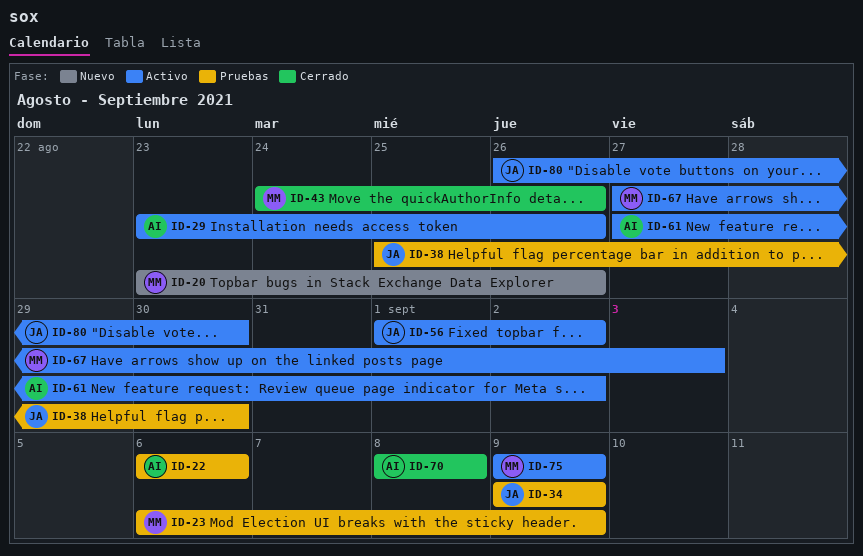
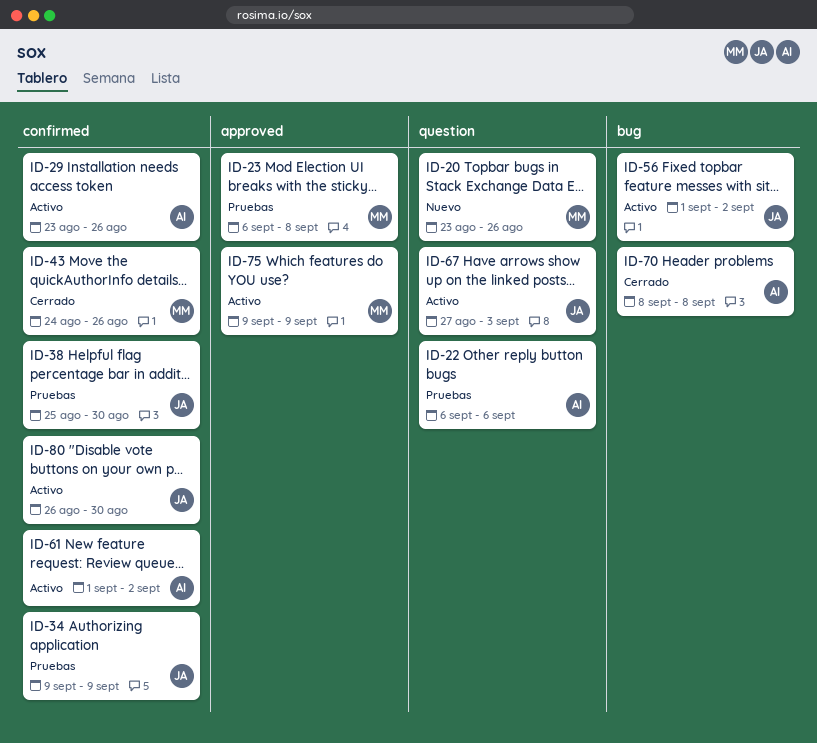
ID-23, due: Sep 9 -> Sep 8
ID-61, start: Aug 27 -> Sep 1
ID-67, owner: MM -> JA

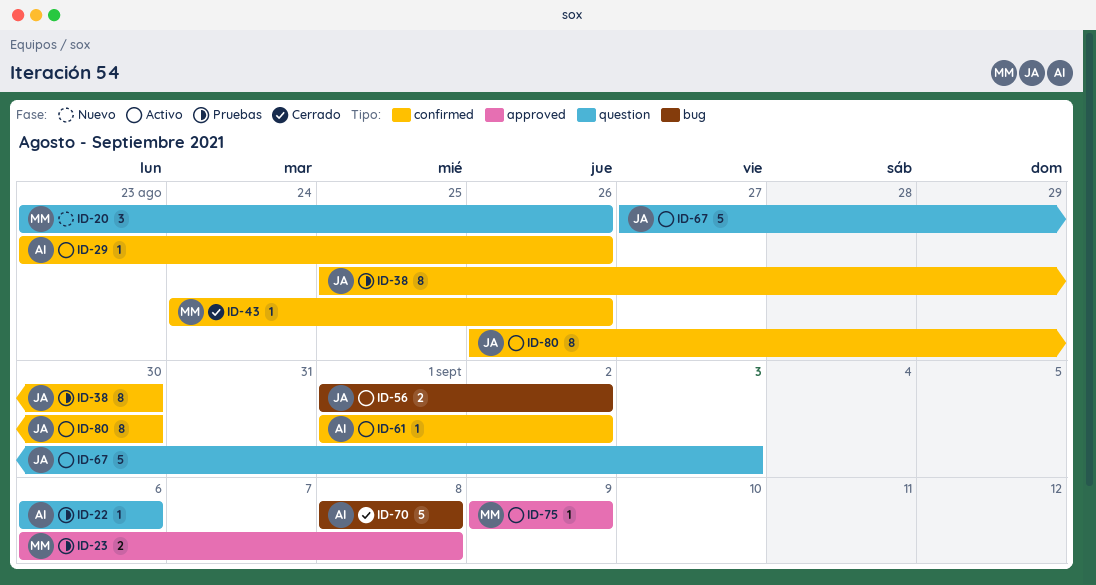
ID-34: present -> none

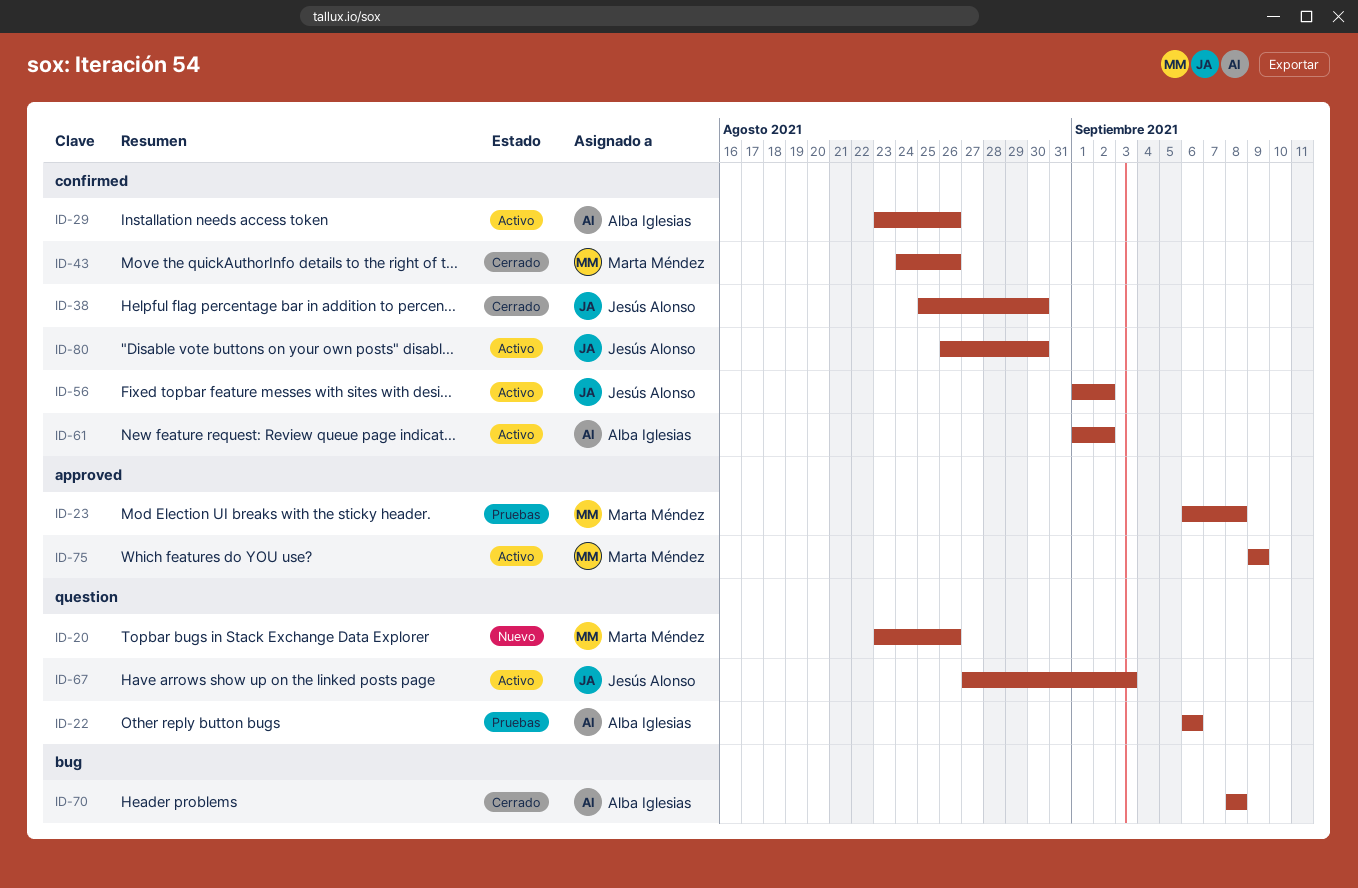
ID-38, status: Pruebas -> Cerrado
ID-56, label: bug -> confirmed

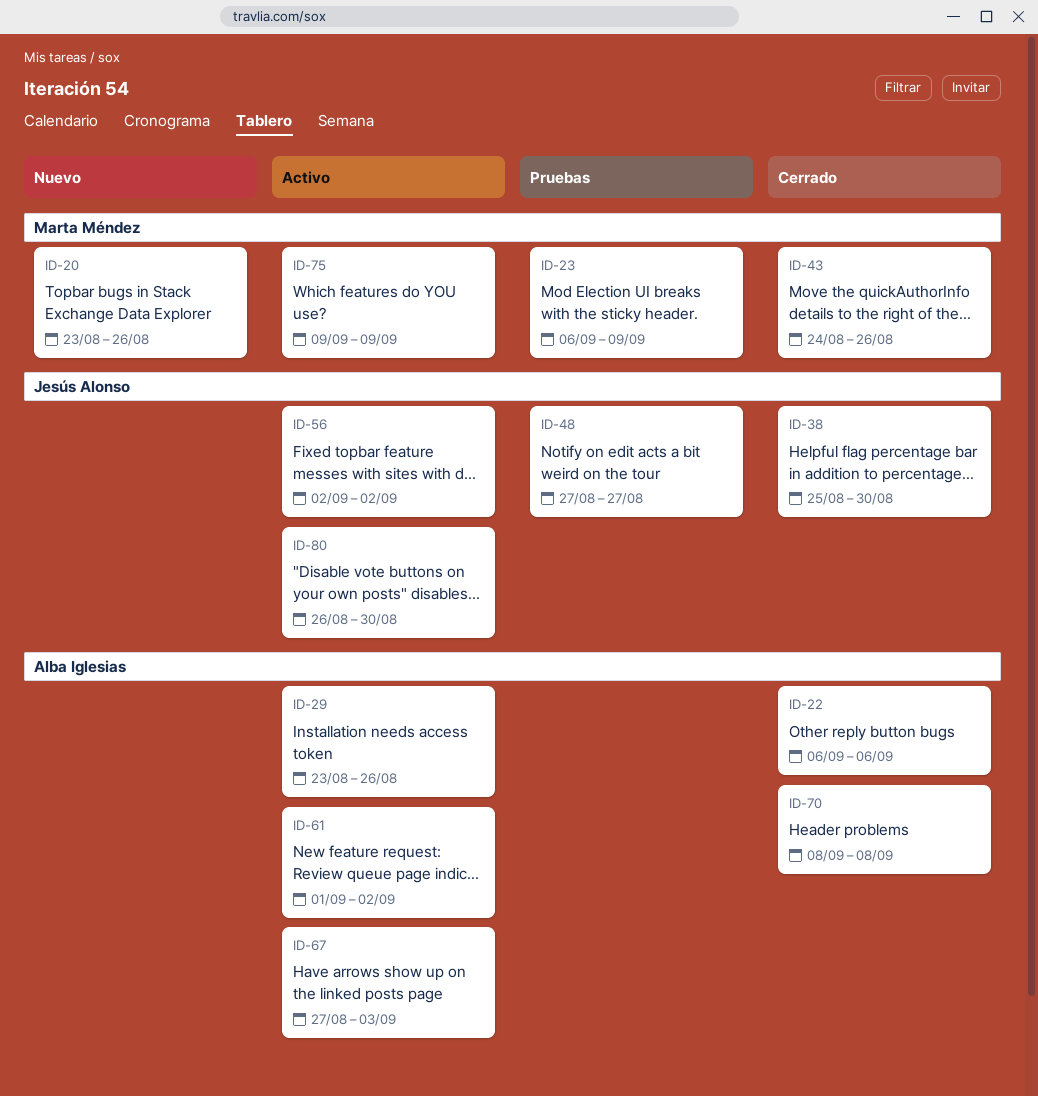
ID-22, status: Pruebas -> Cerrado
ID-23, due: Sep 8 -> Sep 9
ID-48: none -> present
ID-56, start: Sep 1 -> Sep 2
ID-67, owner: Jesús Alonso -> Alba Iglesias

